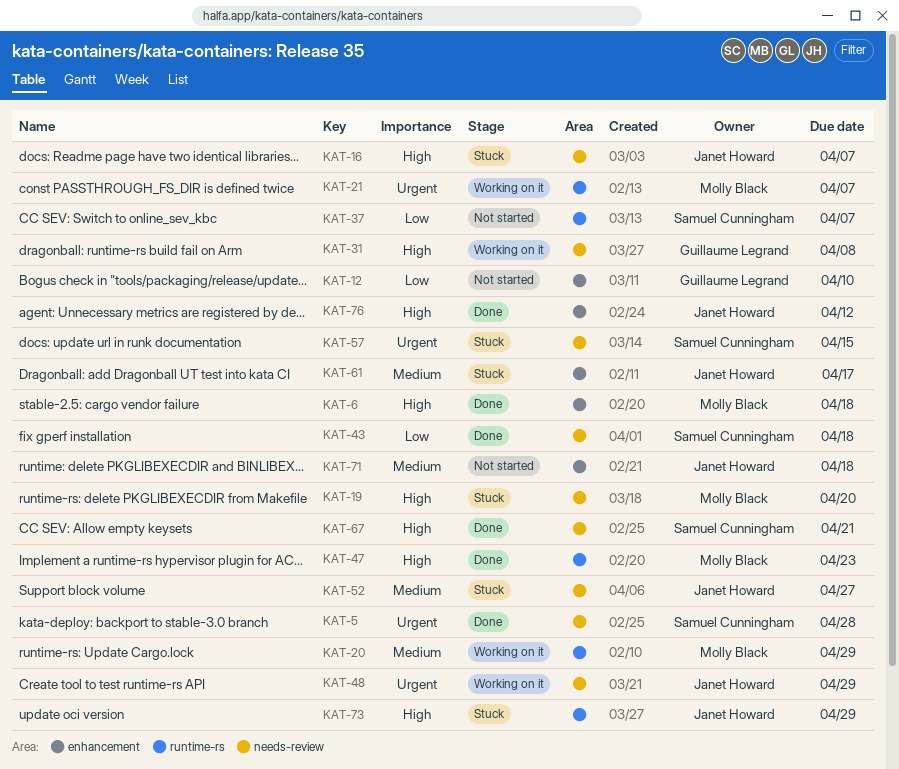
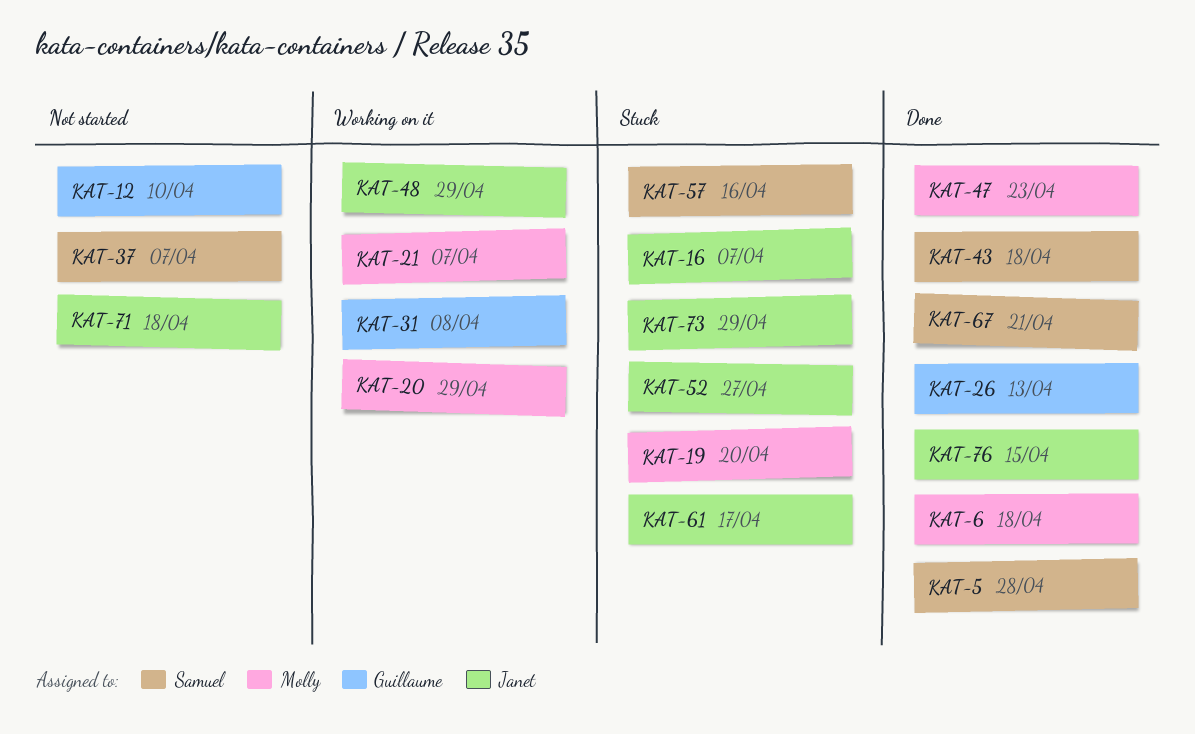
KAT-26: none -> present
KAT-57, due: Apr 15 -> Apr 16
KAT-76, due: Apr 12 -> Apr 15

